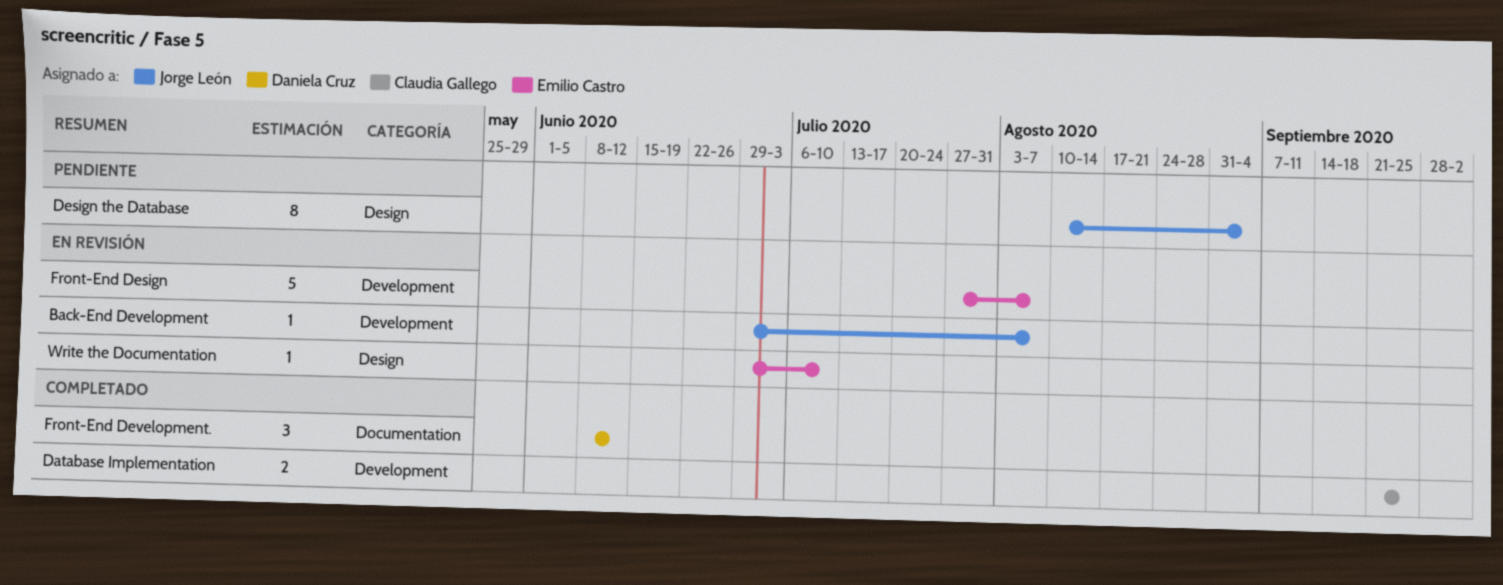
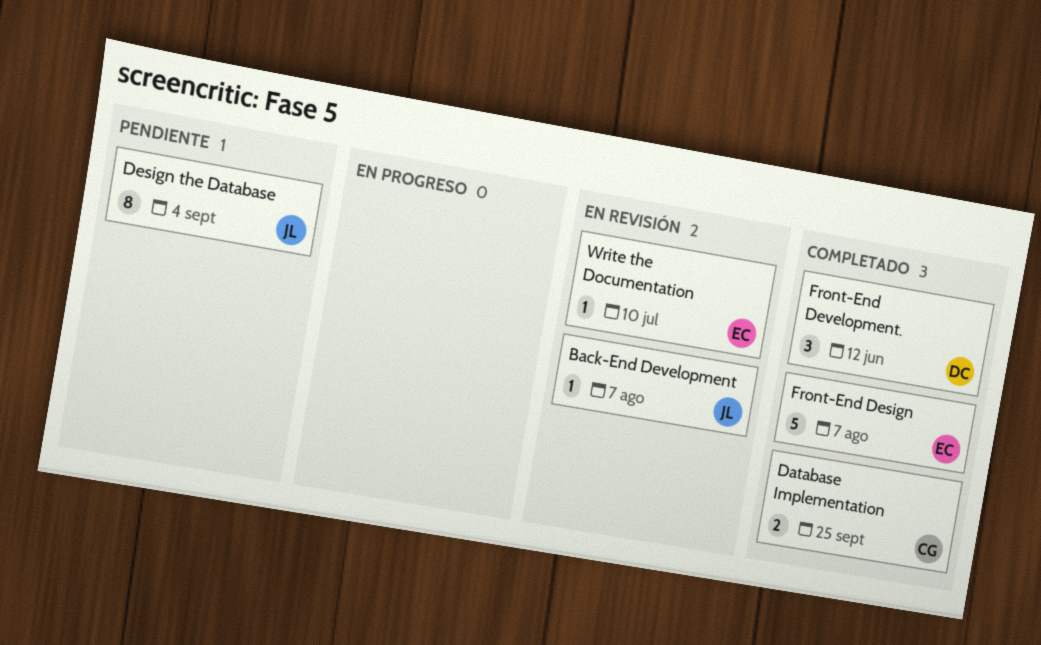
Front-End Design, status: En revisión -> Completado

